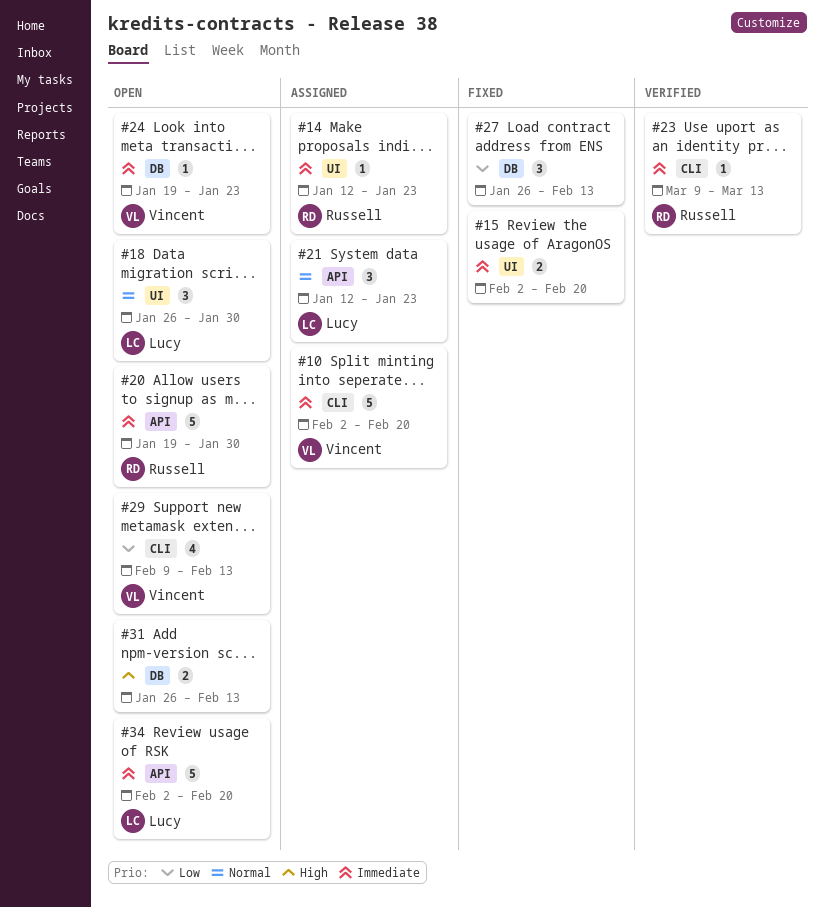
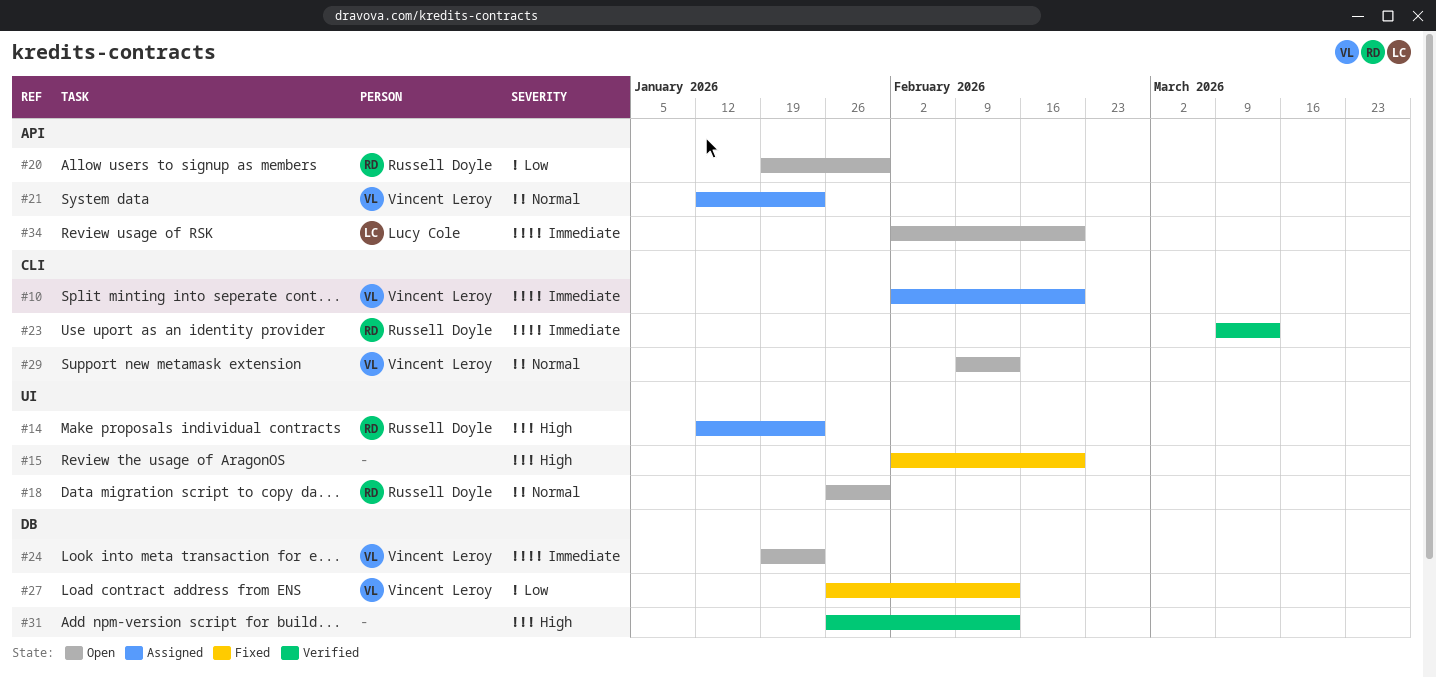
#14, priority: Immediate -> High
#15, priority: Immediate -> High
#18, owner: Lucy Cole -> Russell Doyle
#20, priority: Immediate -> Low
#21, owner: Lucy Cole -> Vincent Leroy
#27, owner: none -> Vincent Leroy
#29, priority: Low -> Normal
#31, status: Open -> Verified

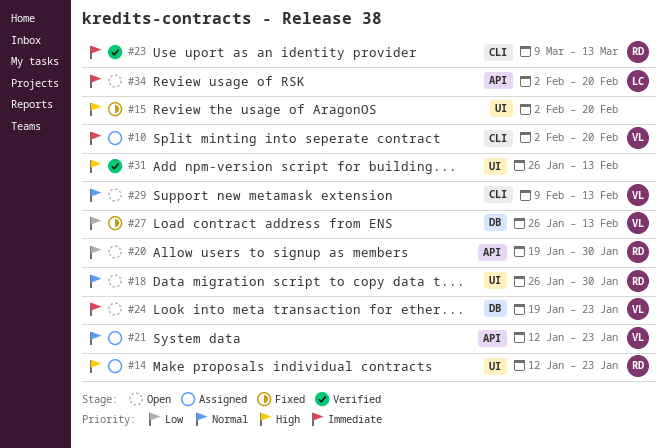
#31, label: DB -> UI

